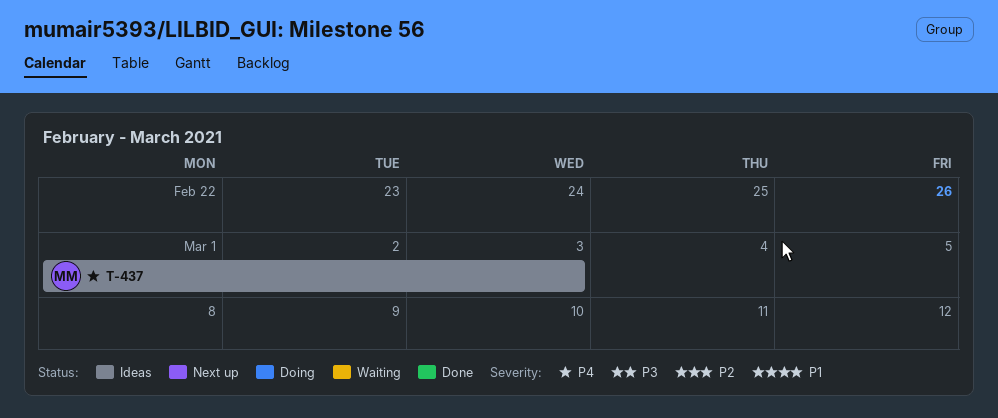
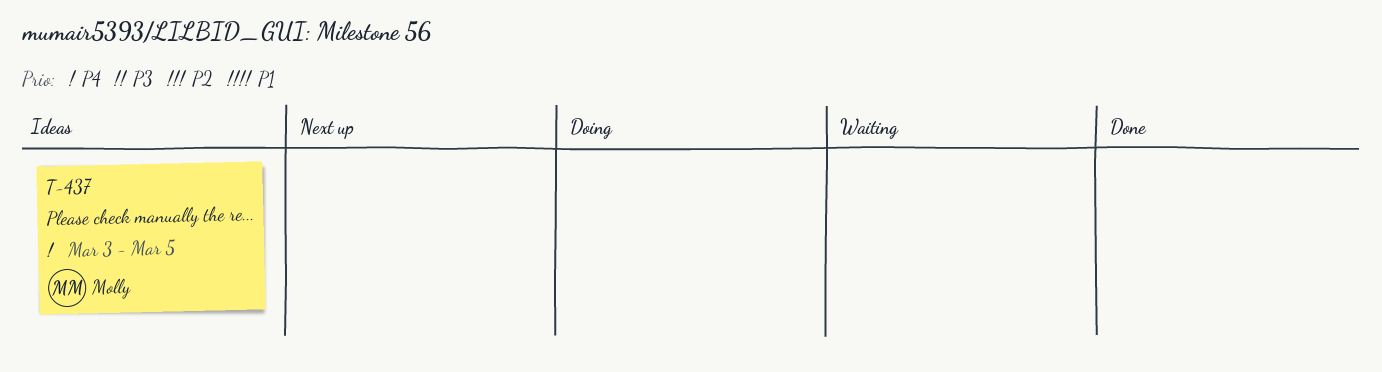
T-437, start: Mar 1 -> Mar 3
T-437, due: Mar 3 -> Mar 5

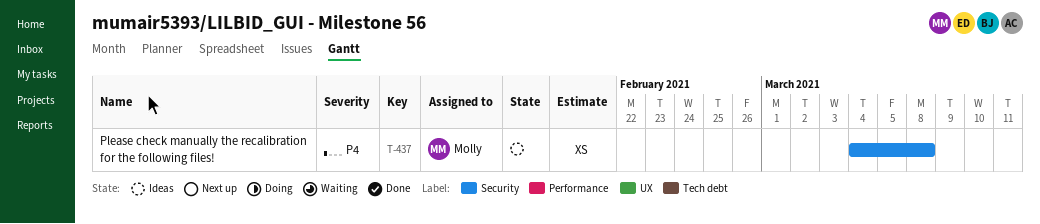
T-437, start: Mar 3 -> Mar 4
T-437, due: Mar 5 -> Mar 8

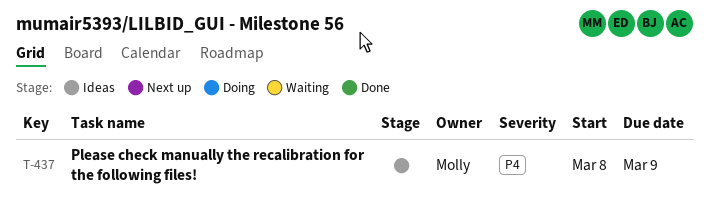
T-437, start: Mar 4 -> Mar 8
T-437, due: Mar 8 -> Mar 9

